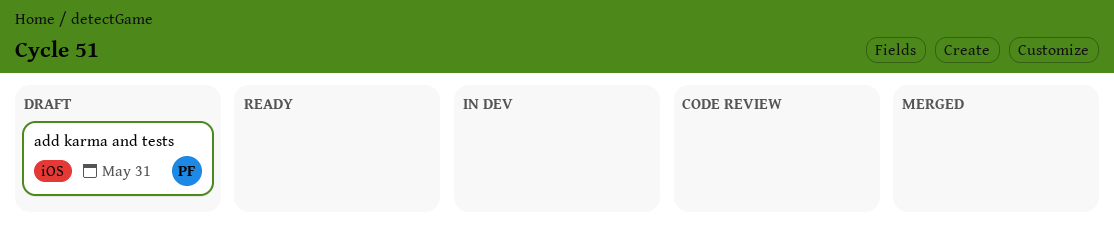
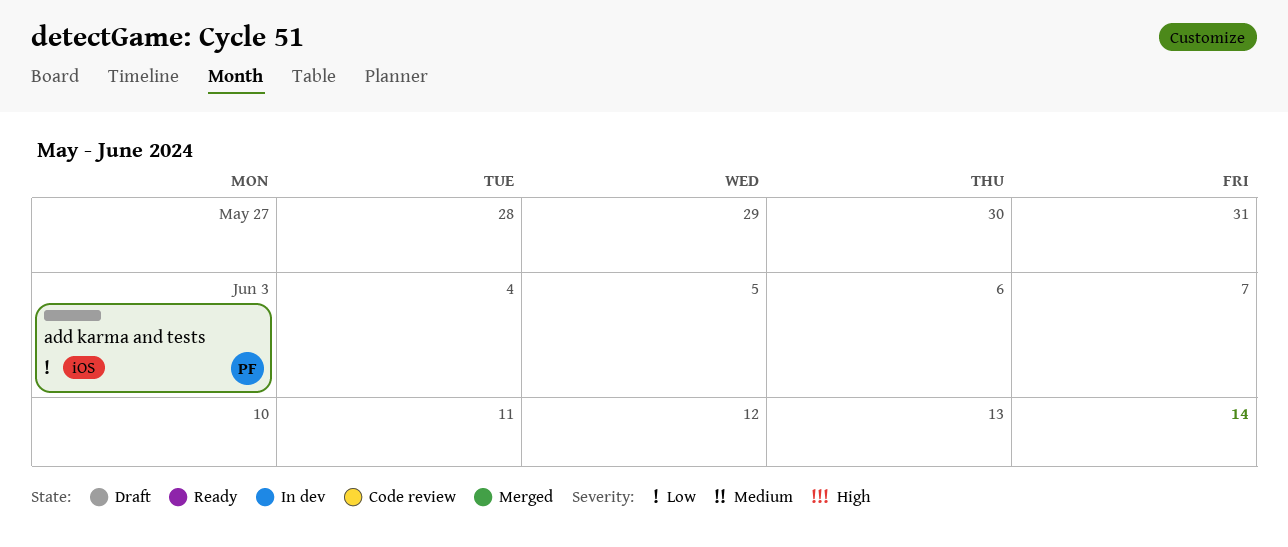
add karma and tests, due: May 31 -> Jun 3

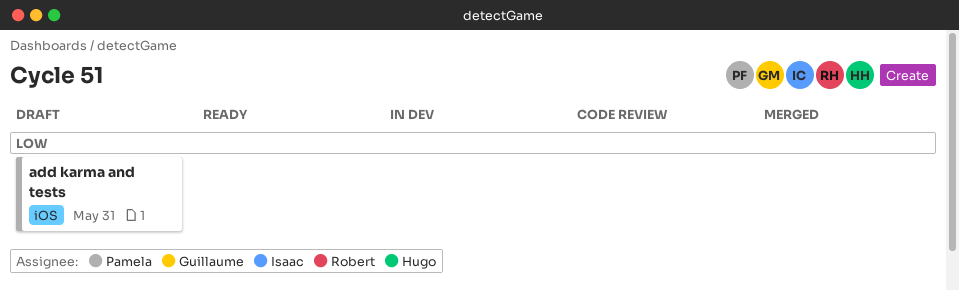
add karma and tests, due: Jun 3 -> May 31

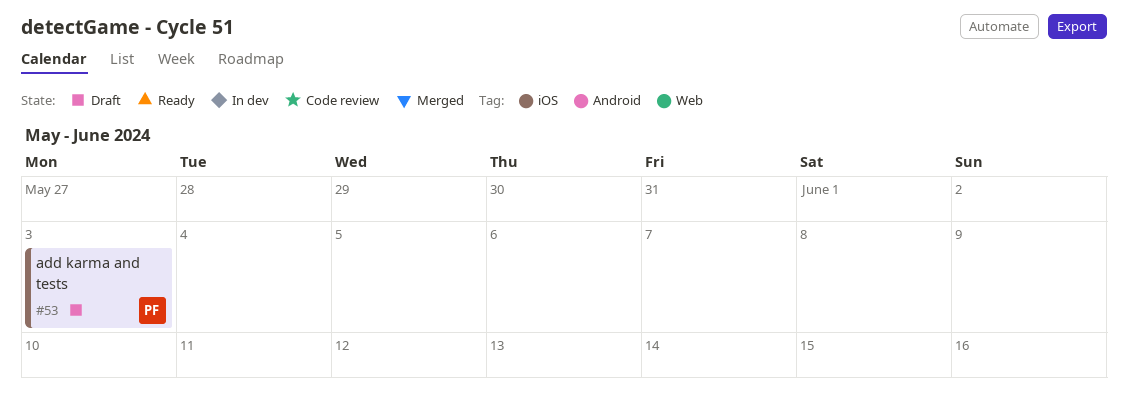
add karma and tests, due: May 31 -> Jun 3

